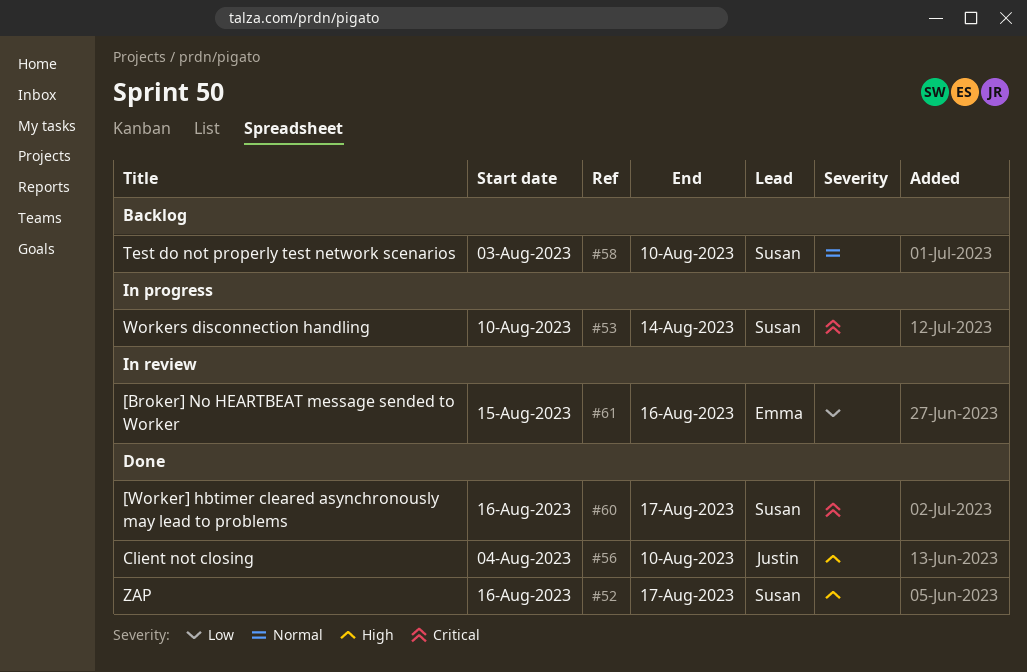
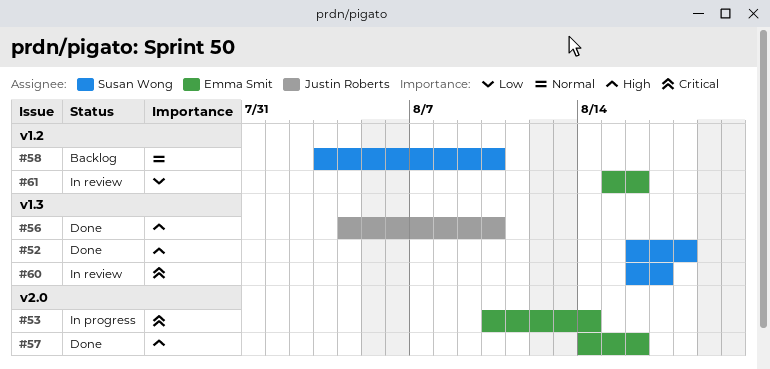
#52, due: Aug 17 -> Aug 18
#53, owner: Susan Wong -> Emma Smit
#57: none -> present
#60, status: Done -> In review

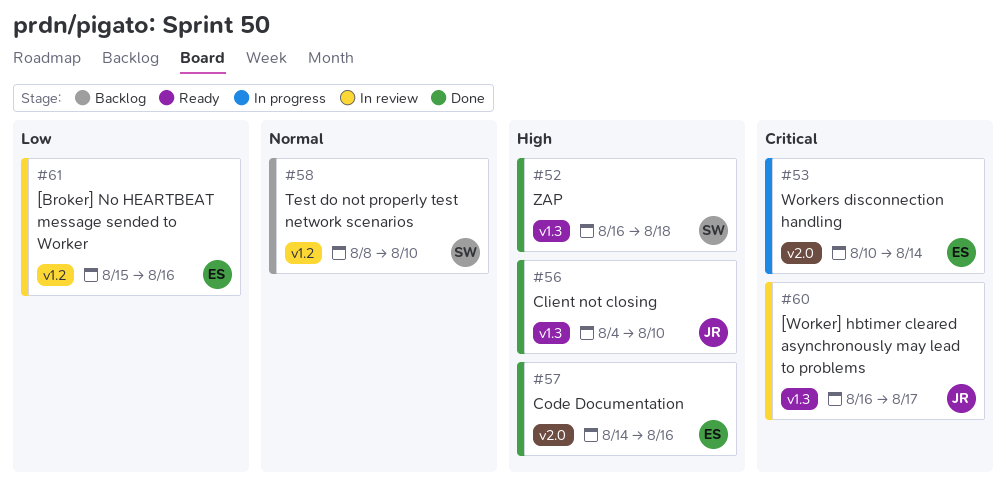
#58, start: Aug 3 -> Aug 8
#60, owner: Susan Wong -> Justin Roberts

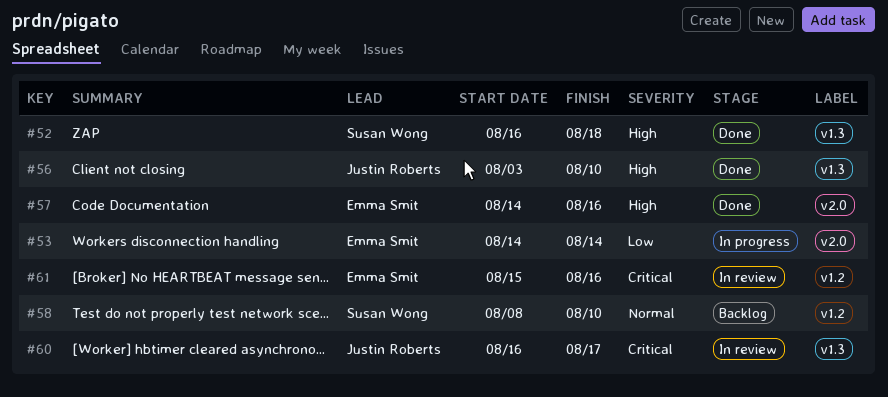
#53, priority: Critical -> Low
#53, start: Aug 10 -> Aug 14
#56, start: Aug 4 -> Aug 3
#61, priority: Low -> Critical

